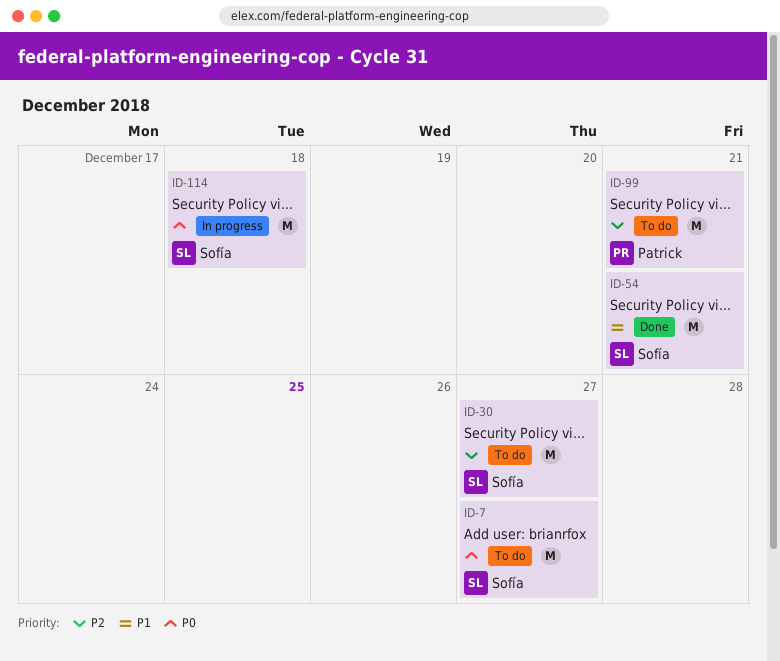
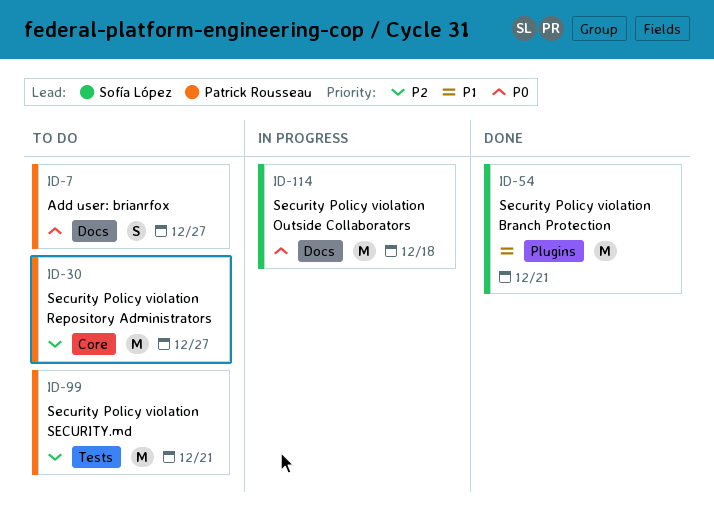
ID-7, owner: Sofía López -> Patrick Rousseau
ID-7, estimate: M -> S
ID-30, owner: Sofía López -> Patrick Rousseau

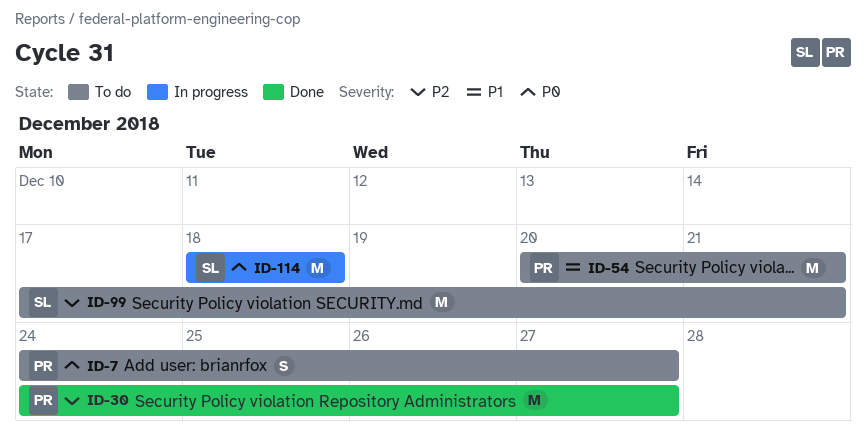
ID-30, status: To do -> Done
ID-54, status: Done -> To do
ID-54, owner: Sofía López -> Patrick Rousseau
ID-99, owner: Patrick Rousseau -> Sofía López

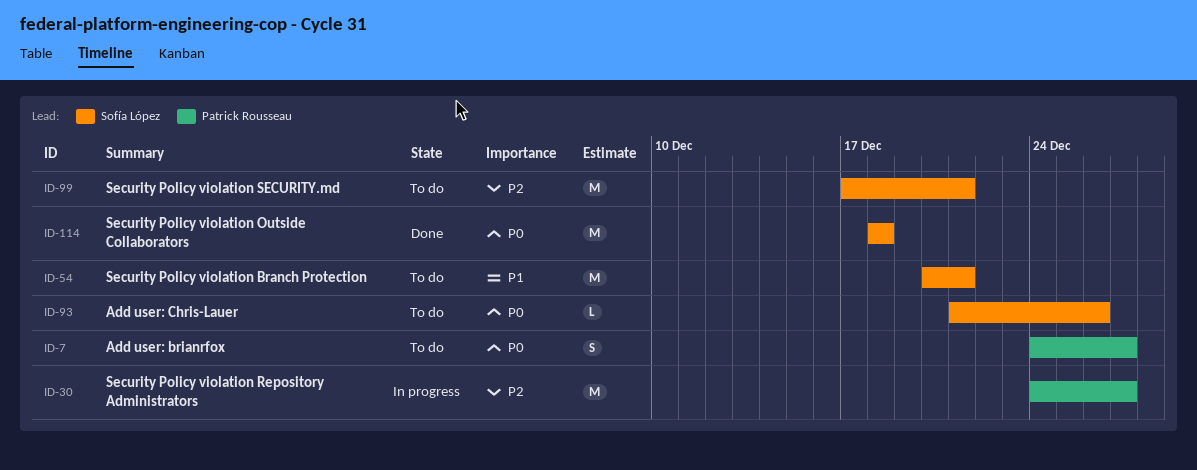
ID-30, status: Done -> In progress
ID-54, owner: Patrick Rousseau -> Sofía López
ID-93: none -> present
ID-114, status: In progress -> Done

